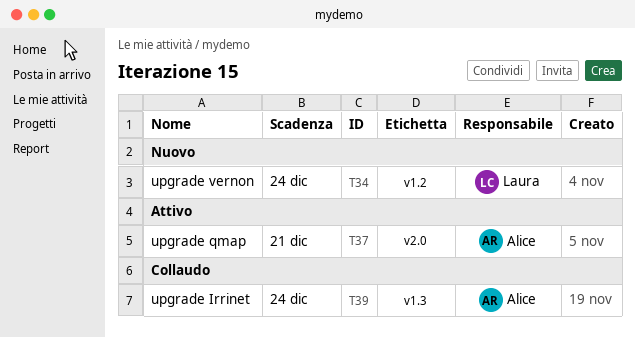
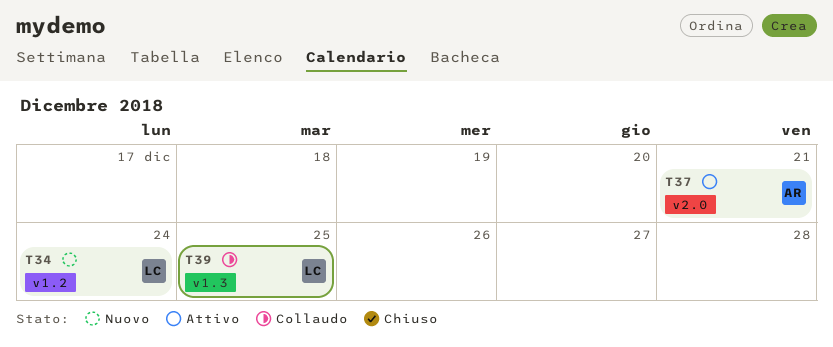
T39, owner: Alice -> Laura
T39, due: Dec 24 -> Dec 25

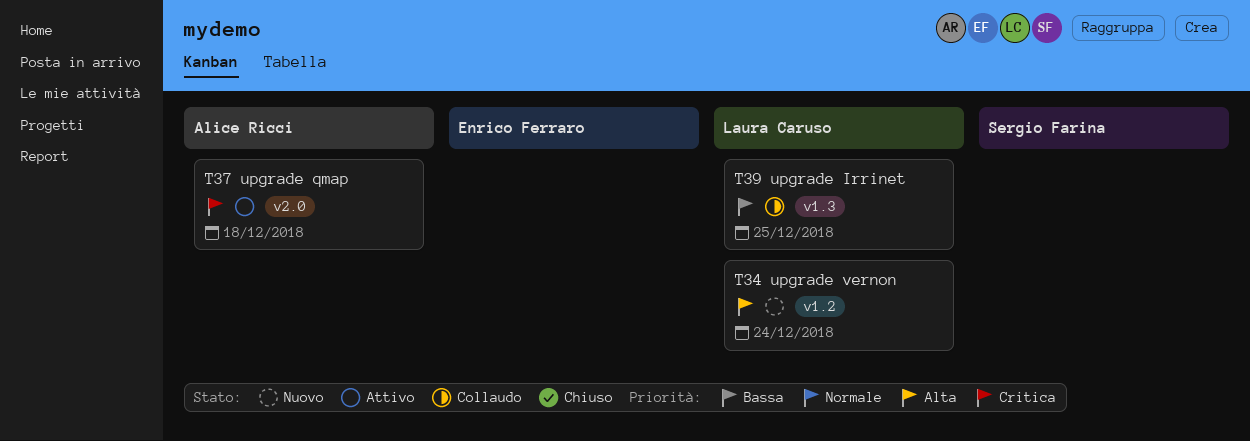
T37, due: Dec 21 -> Dec 18

